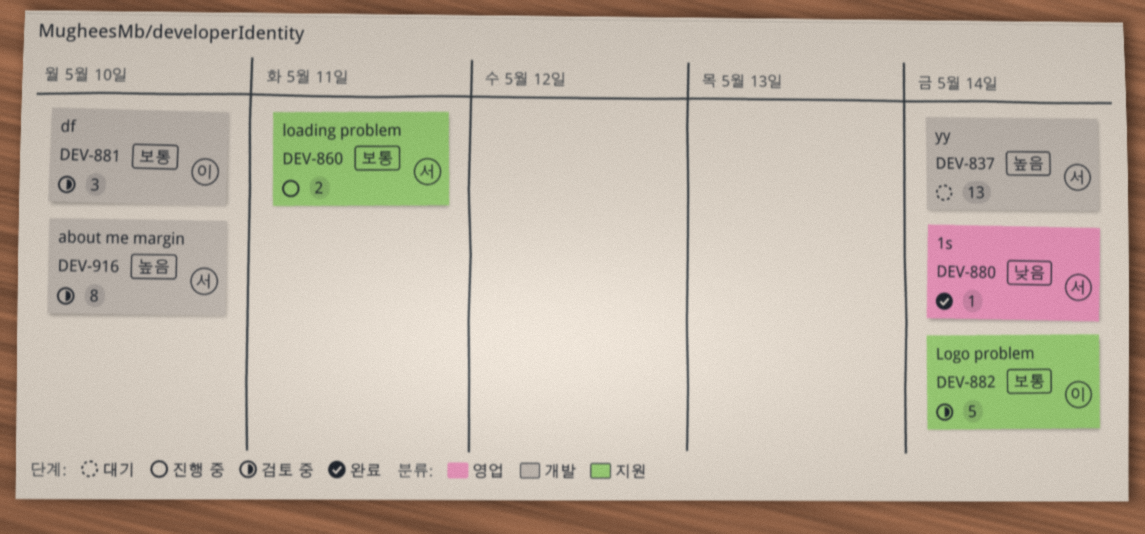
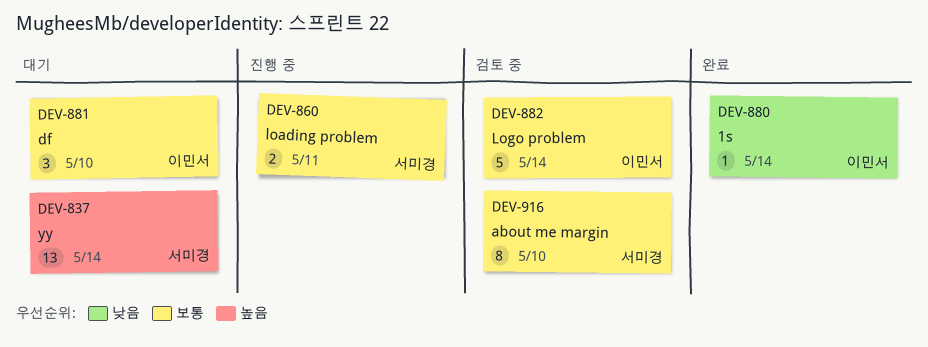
DEV-880, owner: 서미경 -> 이민서
DEV-881, status: 검토 중 -> 대기
DEV-916, priority: 높음 -> 보통

